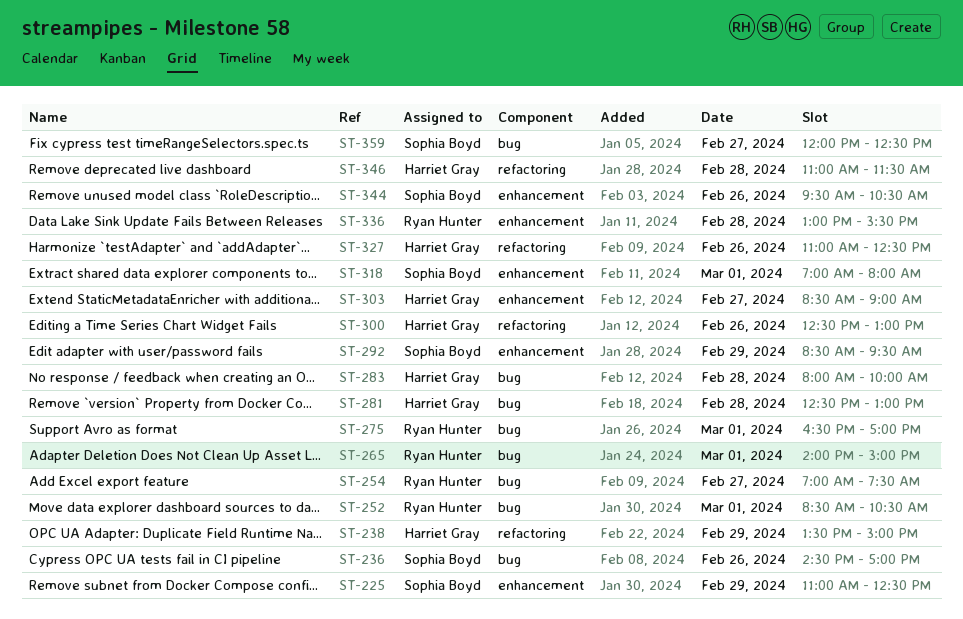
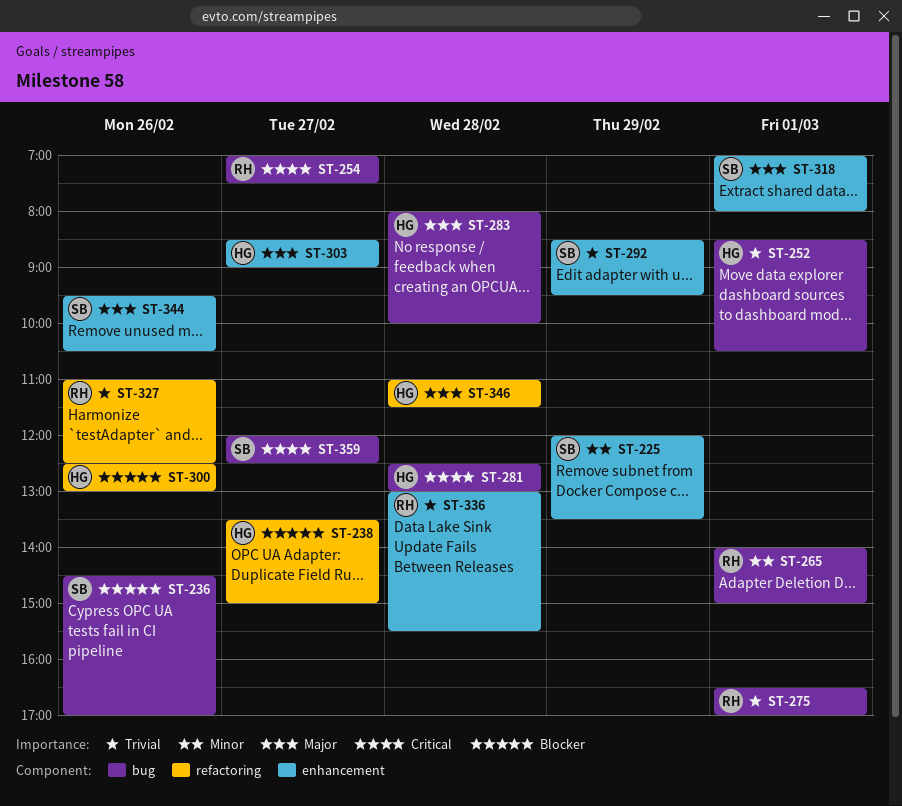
ST-225, begins: 11:00 -> 12:00
ST-225, ends: 12:30 -> 13:30
ST-238, day: Feb 29 -> Feb 27
ST-252, owner: Ryan Hunter -> Harriet Gray
ST-327, owner: Harriet Gray -> Ryan Hunter

